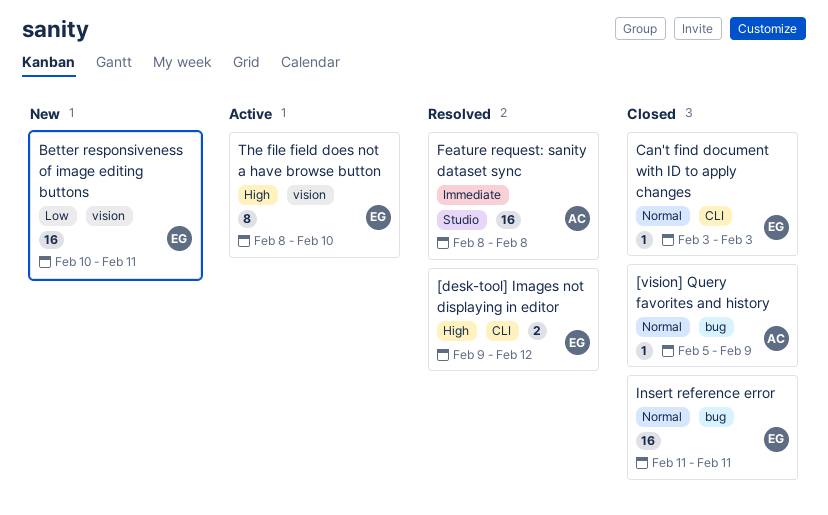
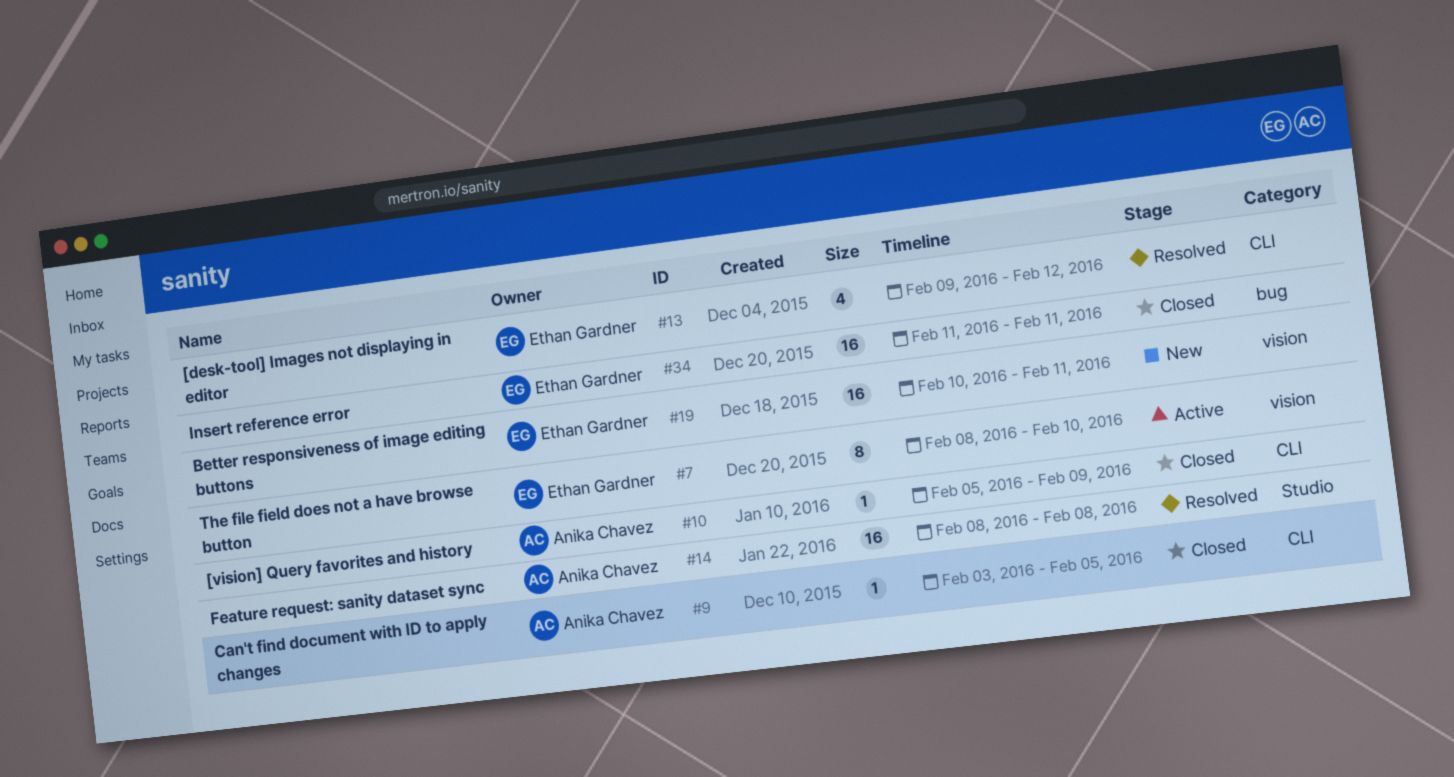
[desk-tool] Images not displaying in editor, estimate: 2 -> 4
[vision] Query favorites and history, label: bug -> CLI
Can't find document with ID to apply changes, owner: Ethan Gardner -> Anika Chavez
Can't find document with ID to apply changes, due: Feb 3 -> Feb 5

